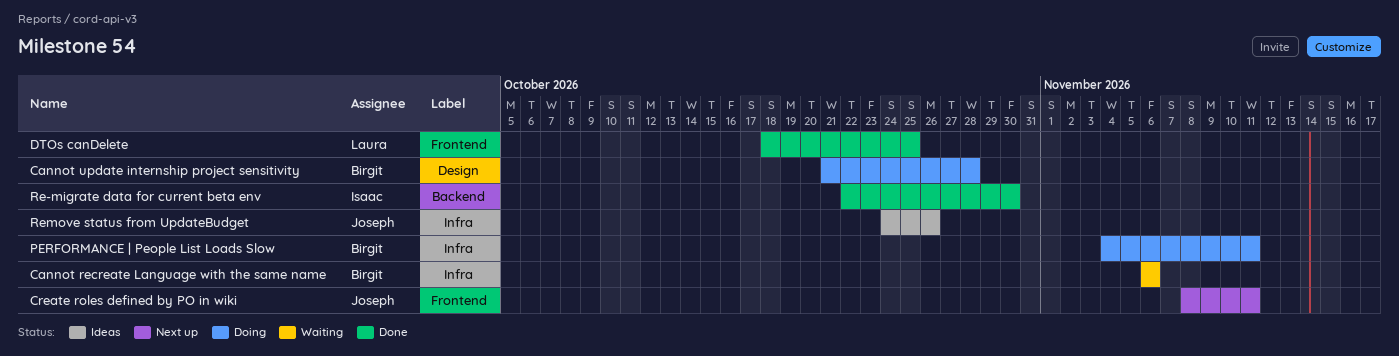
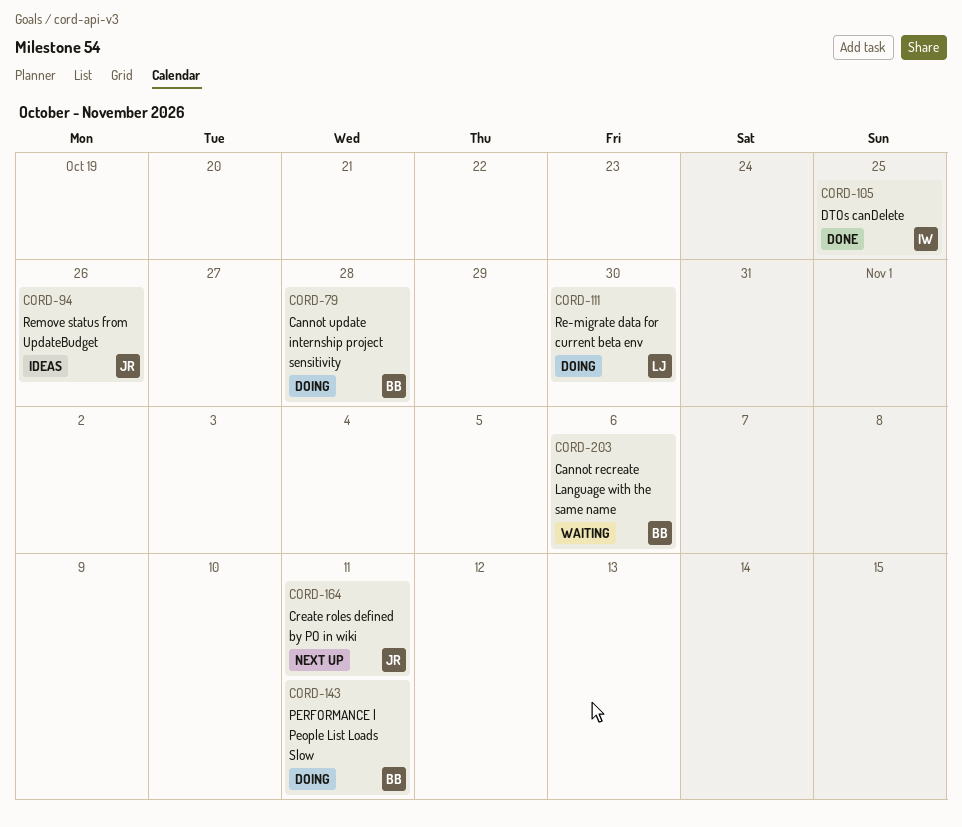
DTOs canDelete, owner: Laura -> Isaac
Re-migrate data for current beta env, status: Done -> Doing
Re-migrate data for current beta env, owner: Isaac -> Laura

